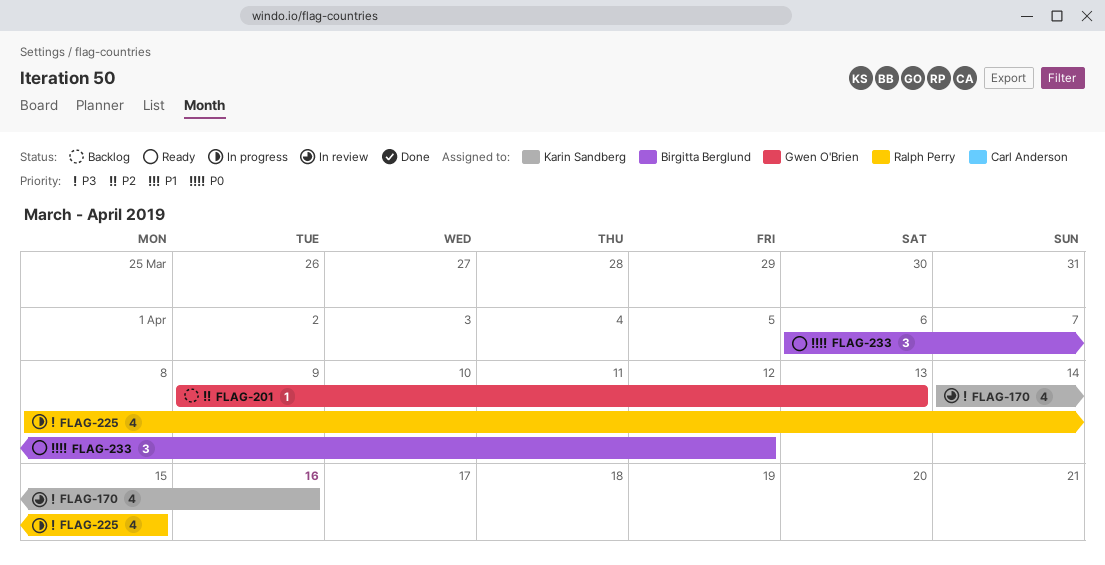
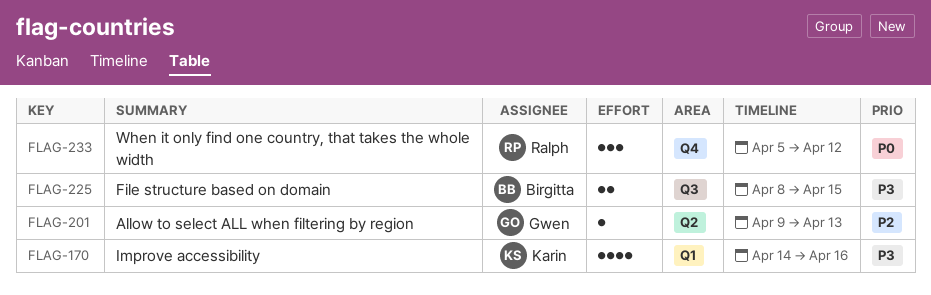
FLAG-225, owner: Ralph Perry -> Birgitta Berglund
FLAG-225, estimate: 4 -> 2
FLAG-233, owner: Birgitta Berglund -> Ralph Perry
FLAG-233, start: Apr 6 -> Apr 5

